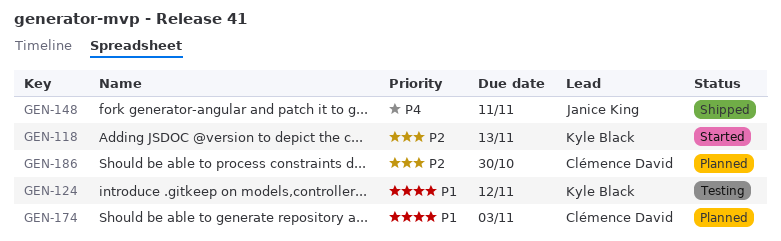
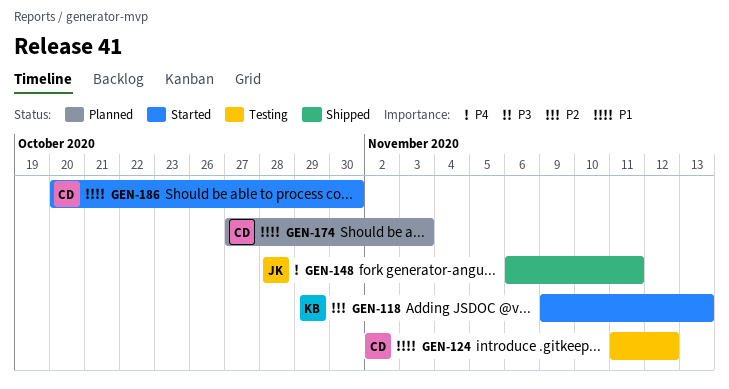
GEN-124, owner: Kyle Black -> Clémence David
GEN-186, status: Planned -> Started
GEN-186, priority: P2 -> P1

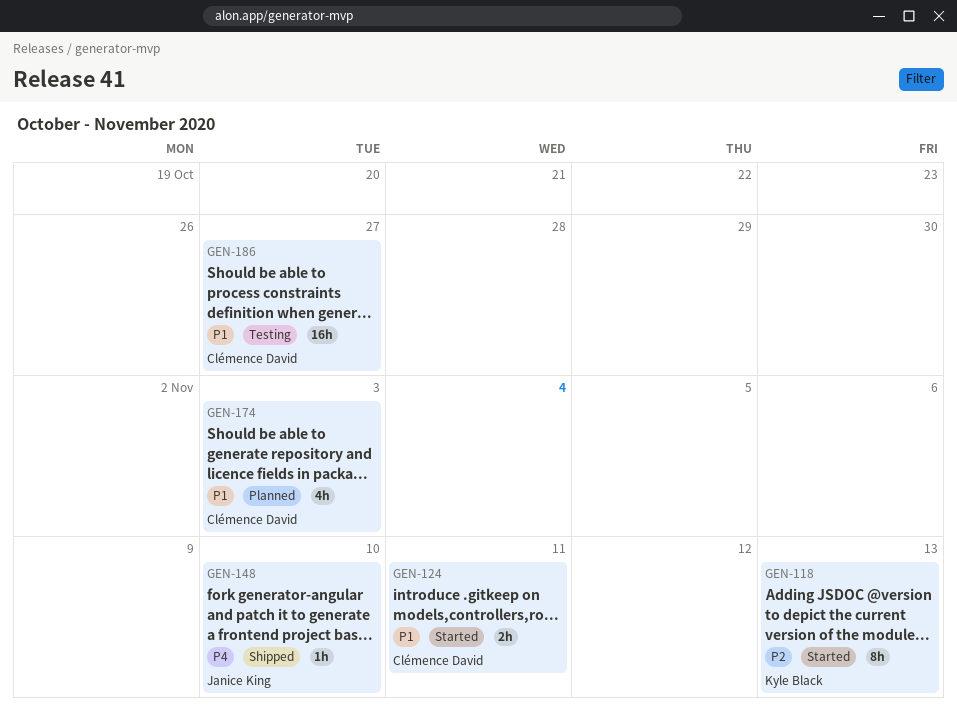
GEN-124, status: Testing -> Started
GEN-124, due: Nov 12 -> Nov 11
GEN-148, due: Nov 11 -> Nov 10
GEN-186, status: Started -> Testing
GEN-186, due: Oct 30 -> Oct 27

